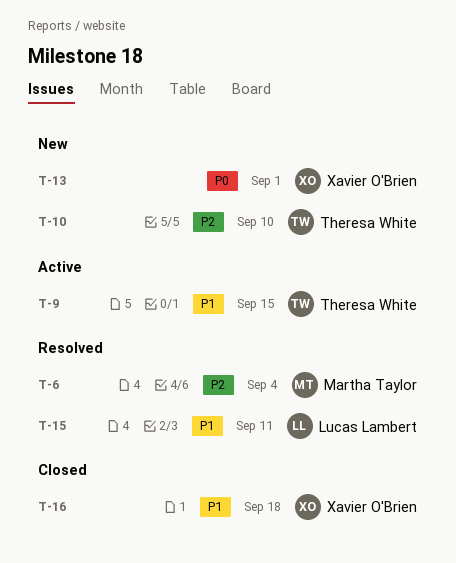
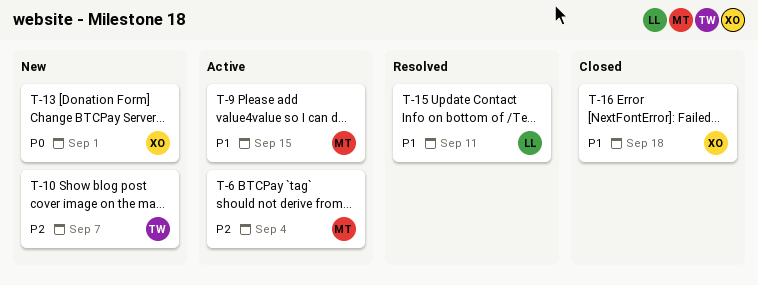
T-6, status: Resolved -> Active
T-9, owner: Theresa White -> Martha Taylor
T-10, due: Sep 10 -> Sep 7

